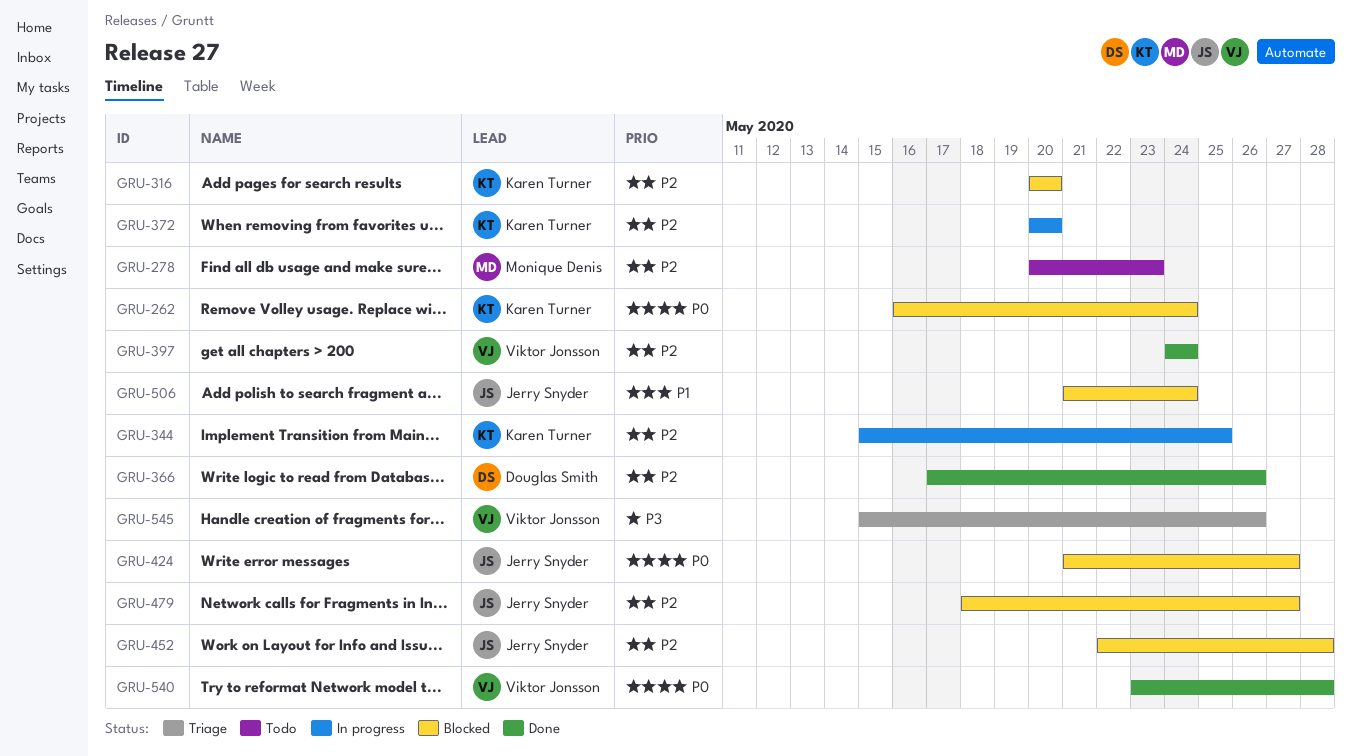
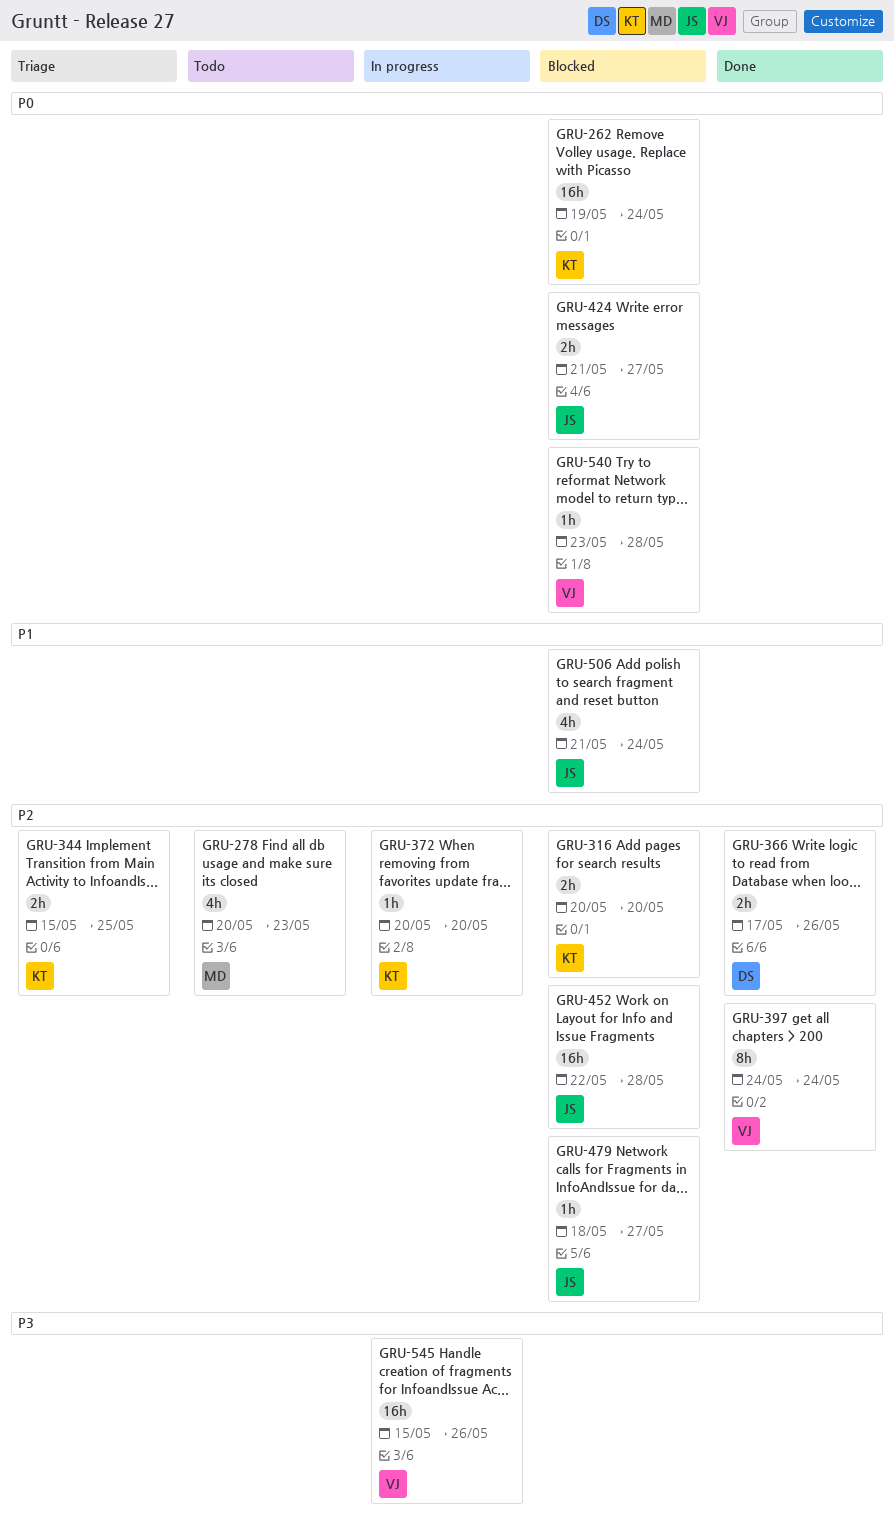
GRU-262, start: May 16 -> May 19
GRU-344, status: In progress -> Triage
GRU-540, status: Done -> Blocked
GRU-545, status: Triage -> In progress

